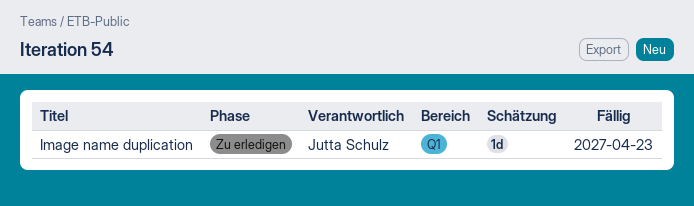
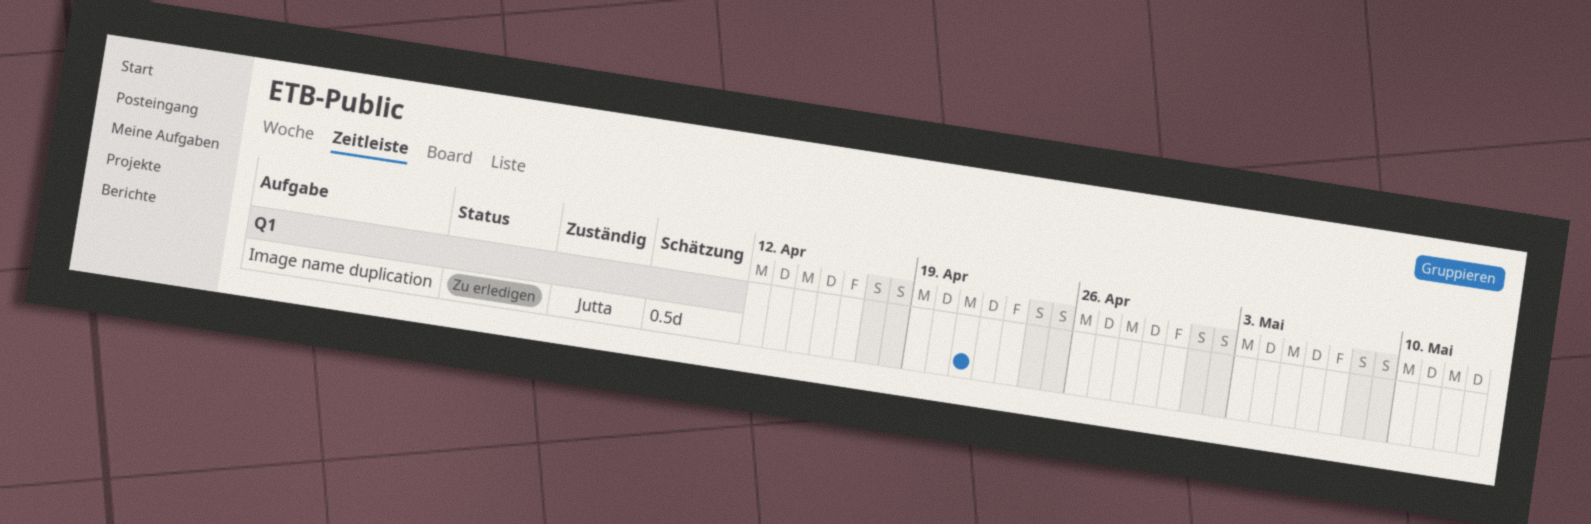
Image name duplication, estimate: 1d -> 0.5d
Image name duplication, due: Apr 23 -> Apr 21

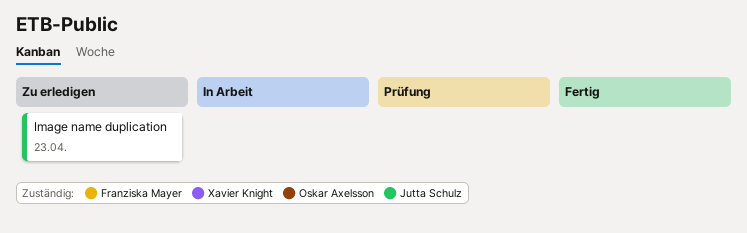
Image name duplication, due: Apr 21 -> Apr 23

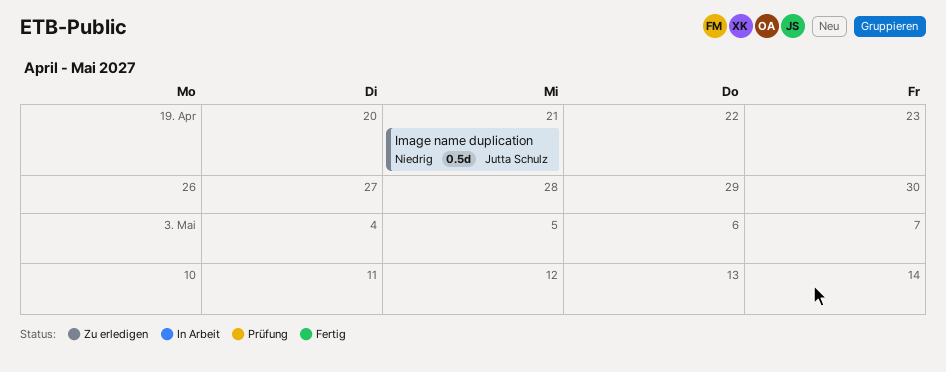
Image name duplication, due: Apr 23 -> Apr 21

